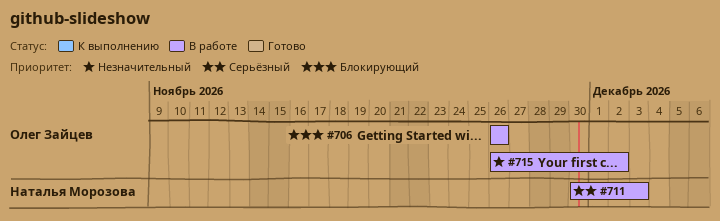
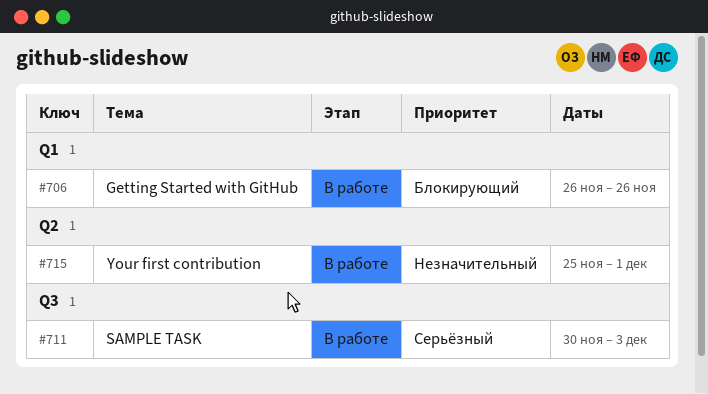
#715, start: Nov 26 -> Nov 25
#715, due: Dec 2 -> Dec 1

